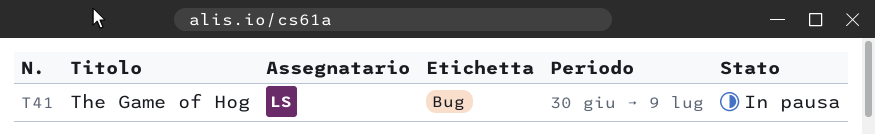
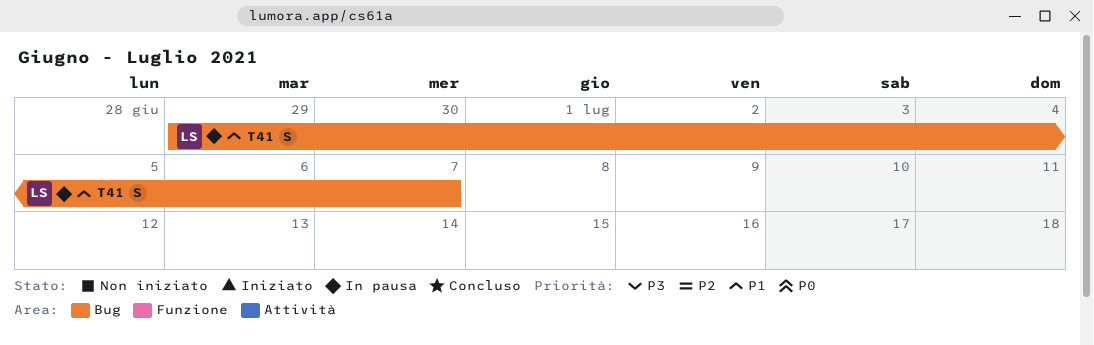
T41, start: Jun 30 -> Jun 29
T41, due: Jul 9 -> Jul 7

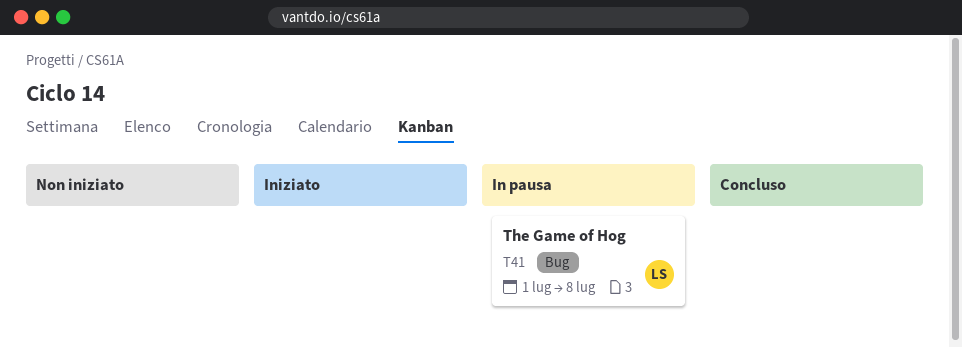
T41, start: Jun 29 -> Jul 1
T41, due: Jul 7 -> Jul 8

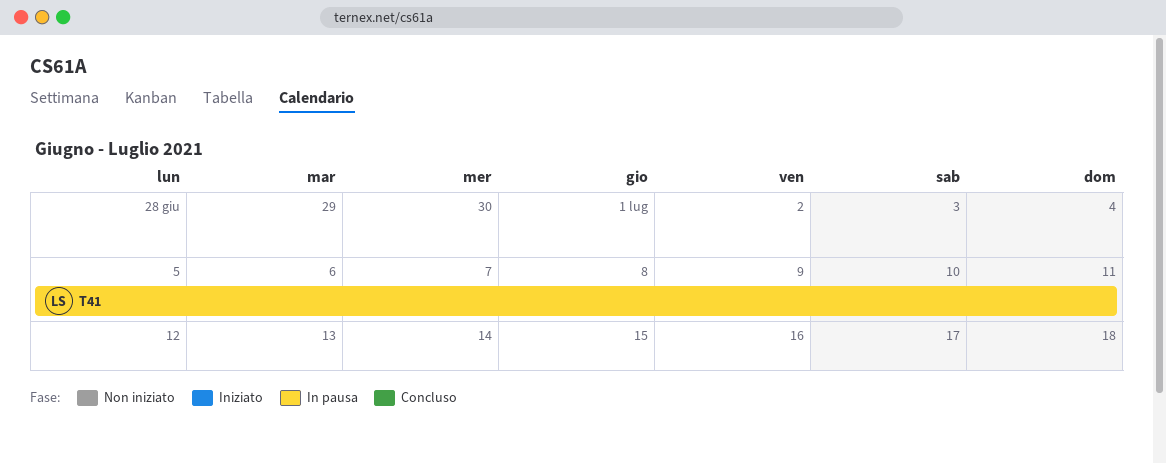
T41, start: Jul 1 -> Jul 5
T41, due: Jul 8 -> Jul 11

